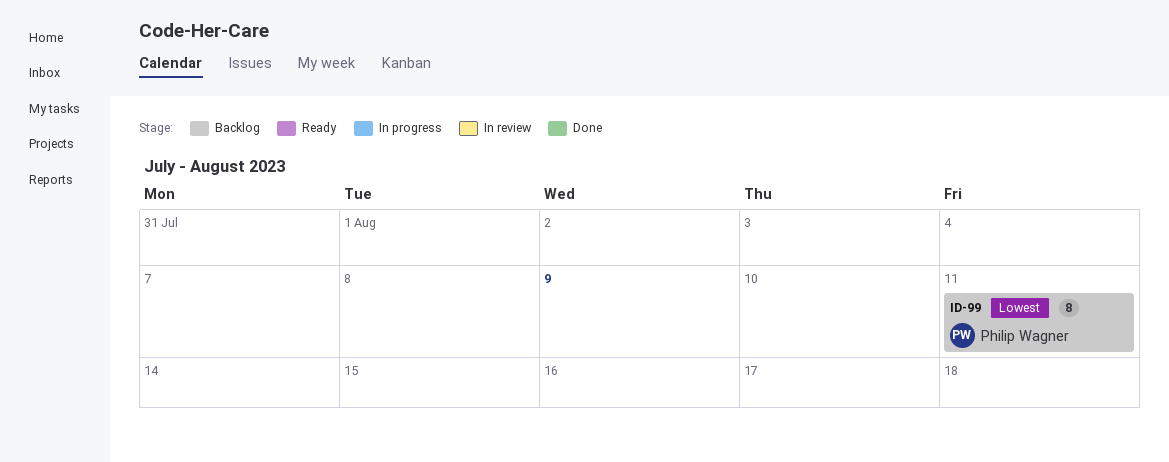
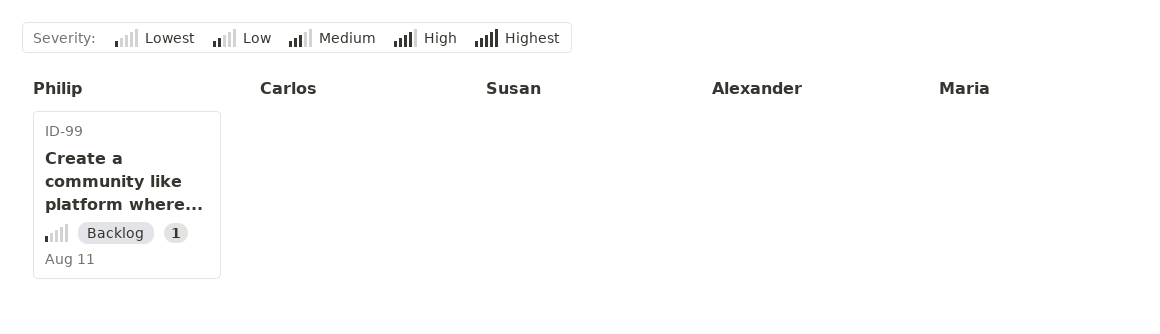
ID-99, estimate: 8 -> 1

